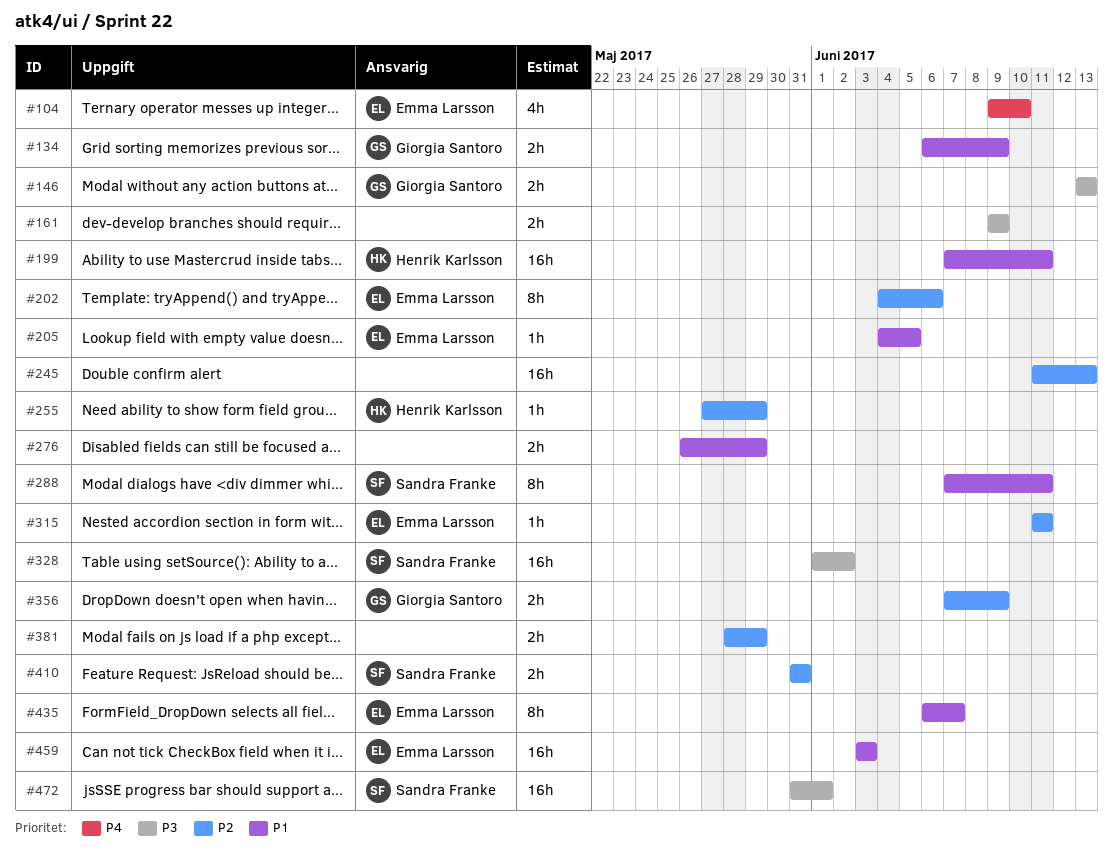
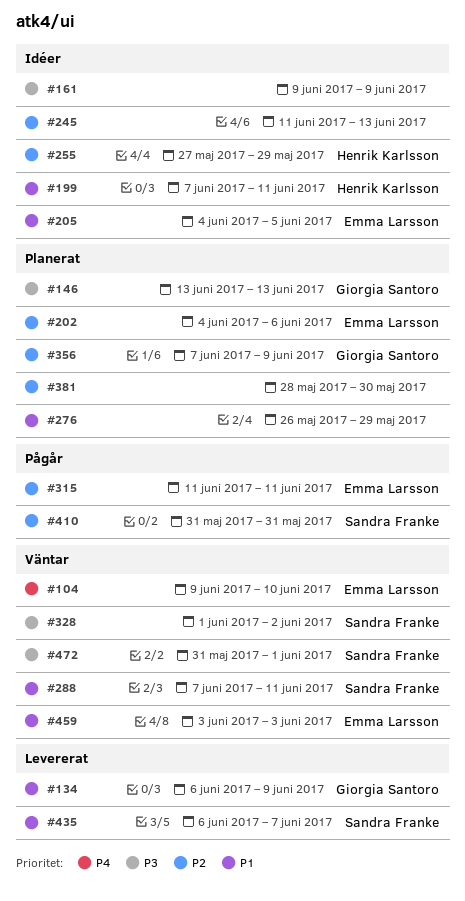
#381, due: May 29 -> May 30
#435, owner: Emma Larsson -> Sandra Franke

